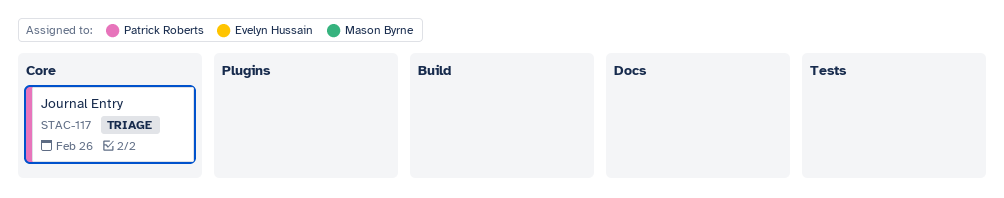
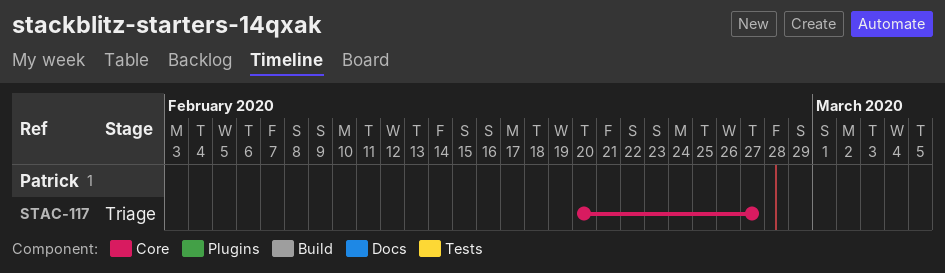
STAC-117, due: Feb 26 -> Feb 27

